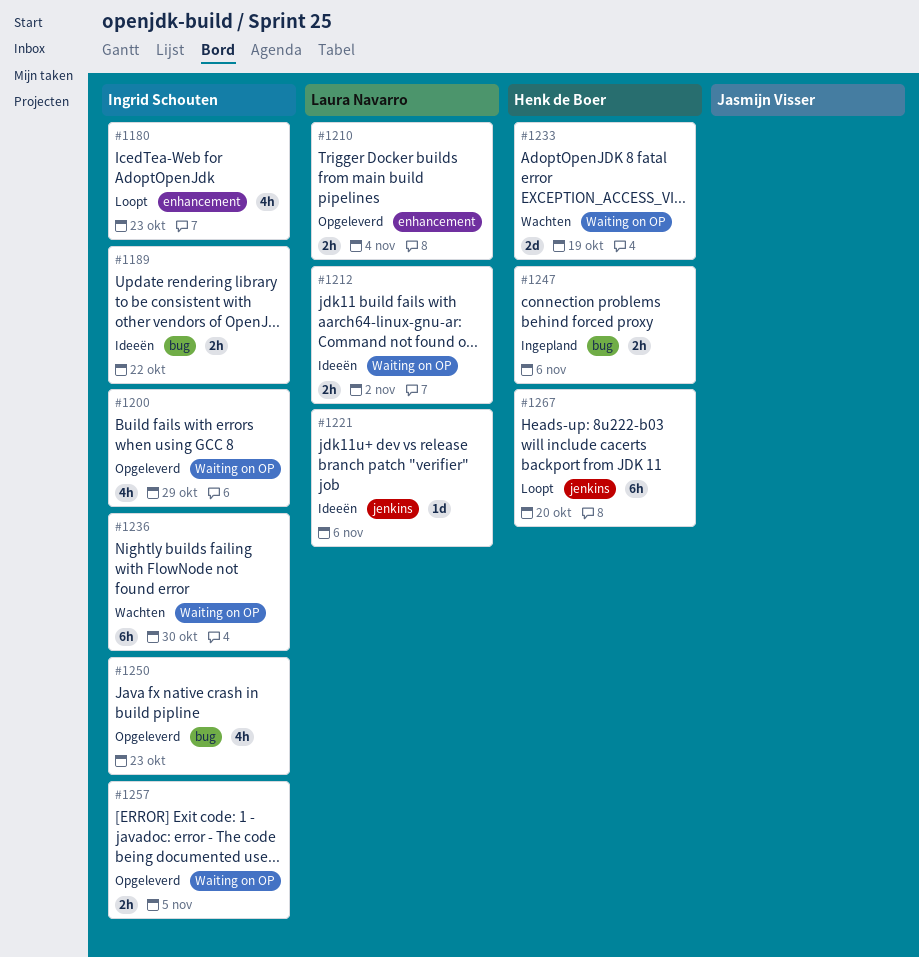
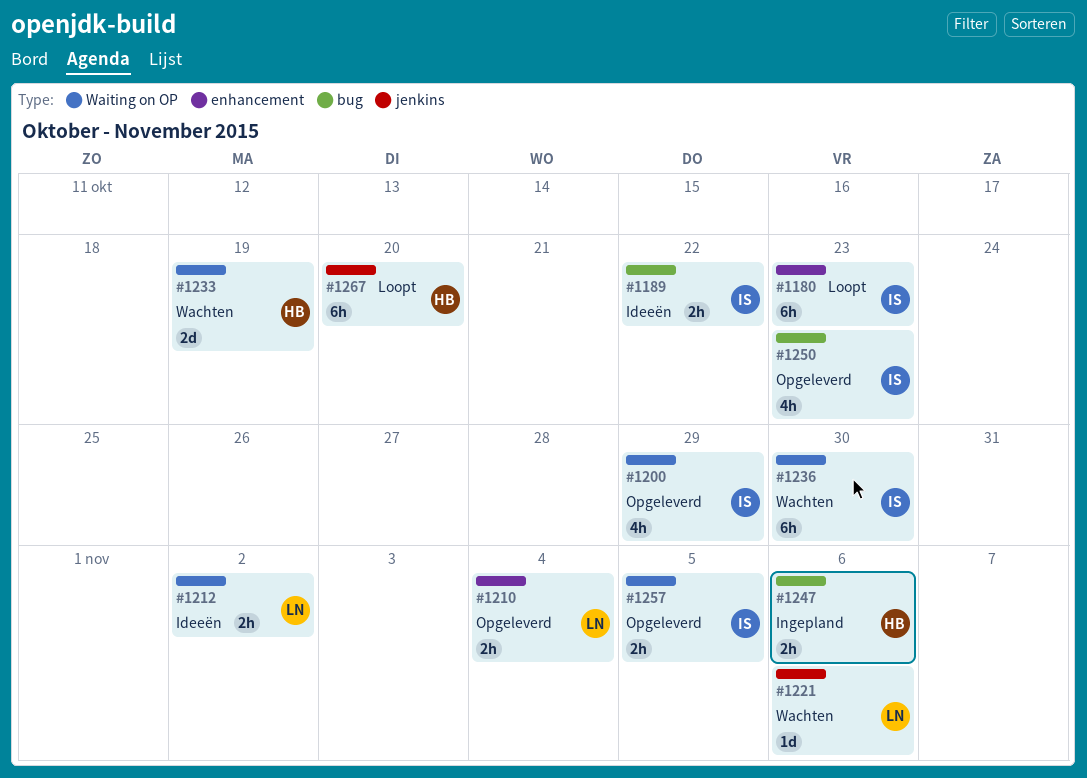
#1180, estimate: 4h -> 6h
#1221, status: Ideeën -> Wachten

